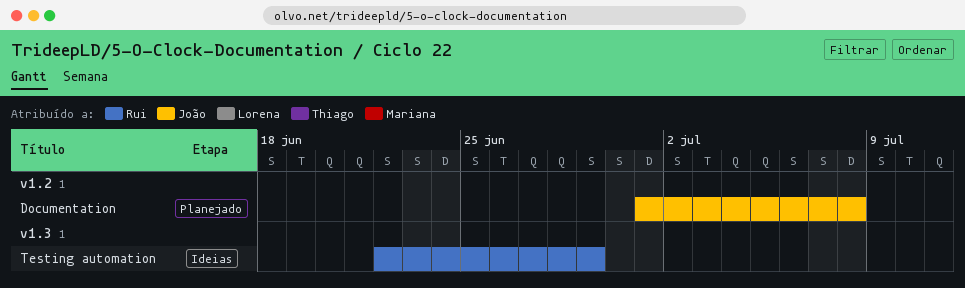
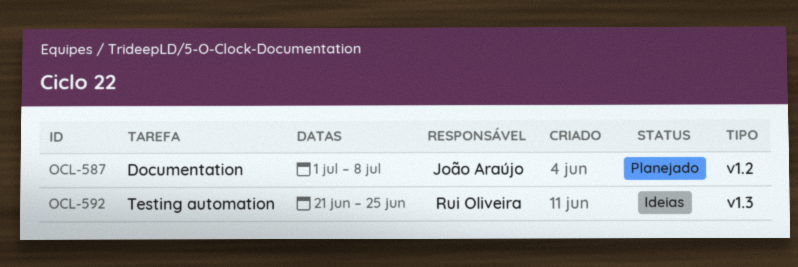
Testing automation, start: Jun 22 -> Jun 21
Testing automation, due: Jun 29 -> Jun 25

